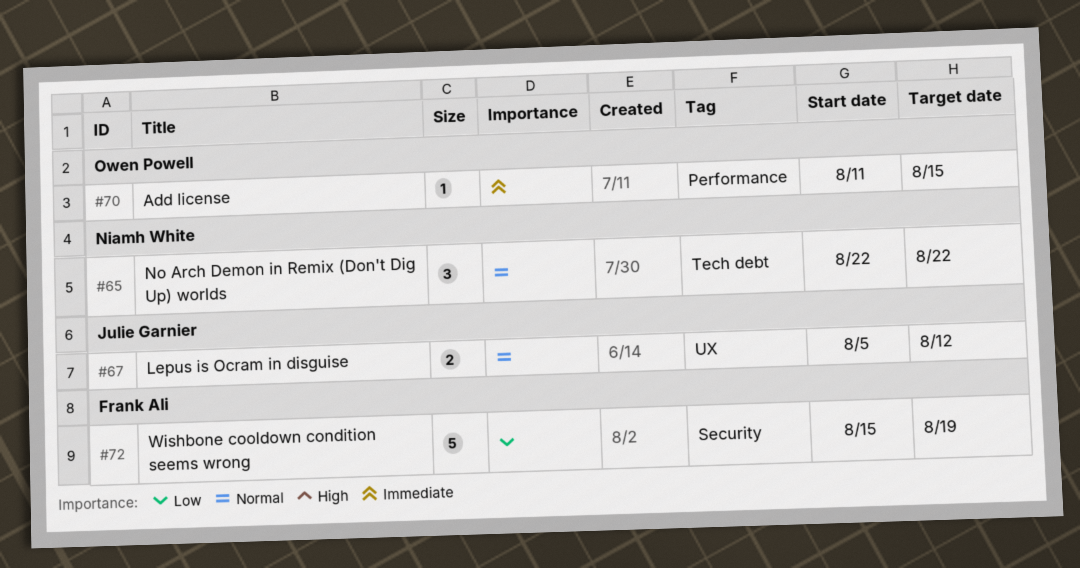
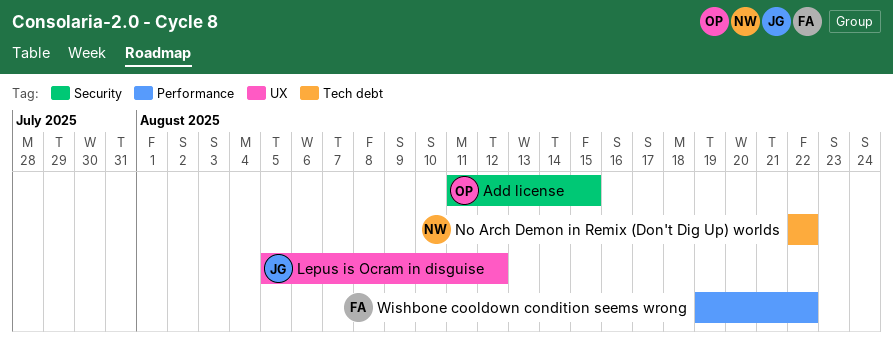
Add license, label: Performance -> Security
Wishbone cooldown condition seems wrong, label: Security -> Performance
Wishbone cooldown condition seems wrong, start: Aug 15 -> Aug 19
Wishbone cooldown condition seems wrong, due: Aug 19 -> Aug 22

